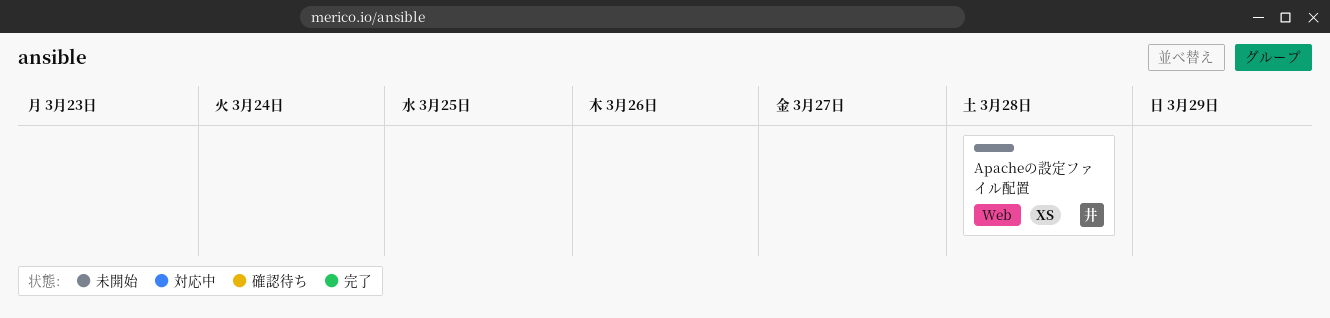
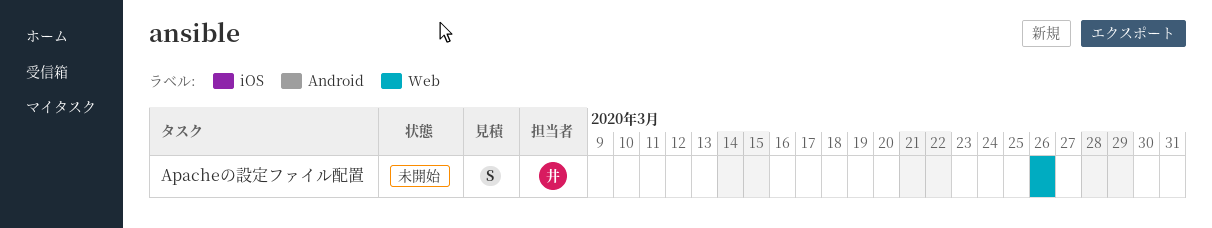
Apacheの設定ファイル配置, estimate: XS -> S
Apacheの設定ファイル配置, due: Mar 28 -> Mar 26

